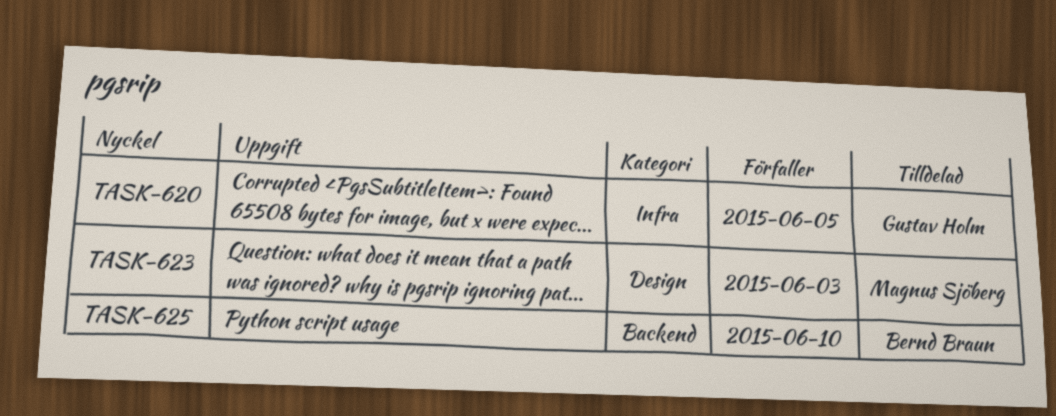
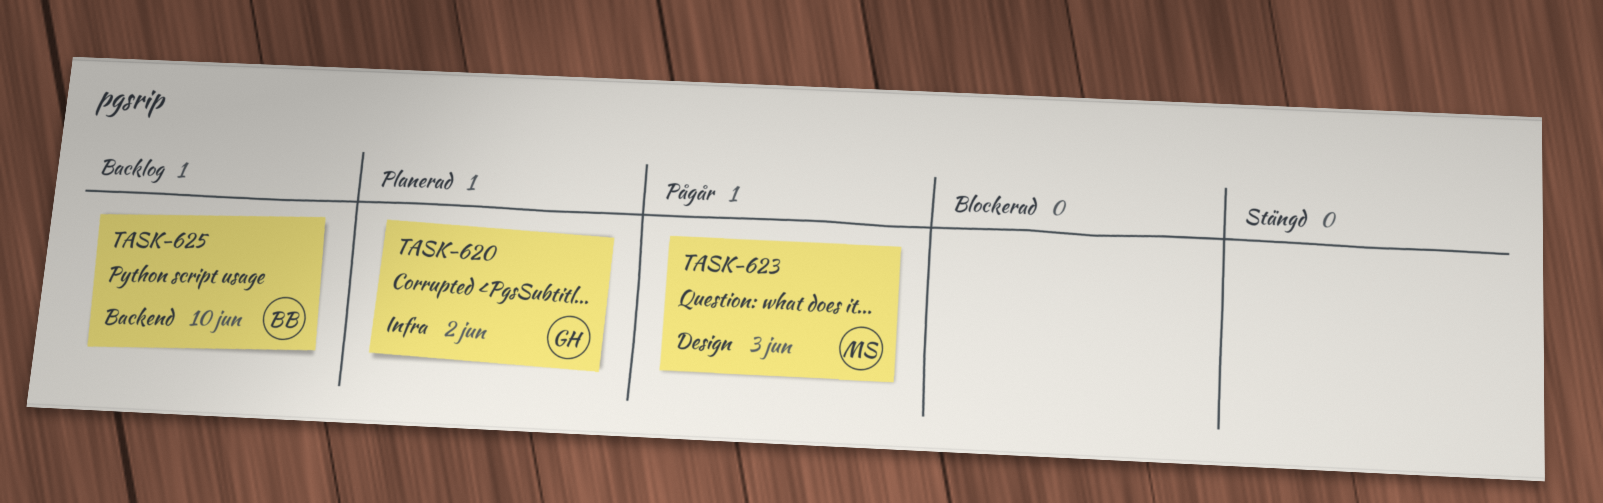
TASK-620, due: Jun 5 -> Jun 2

